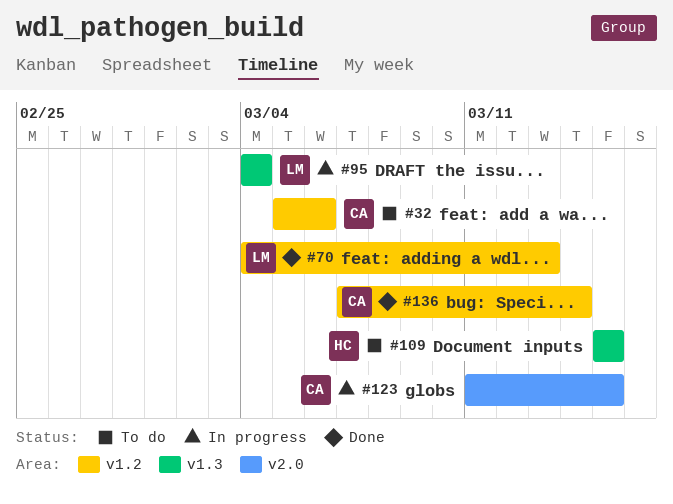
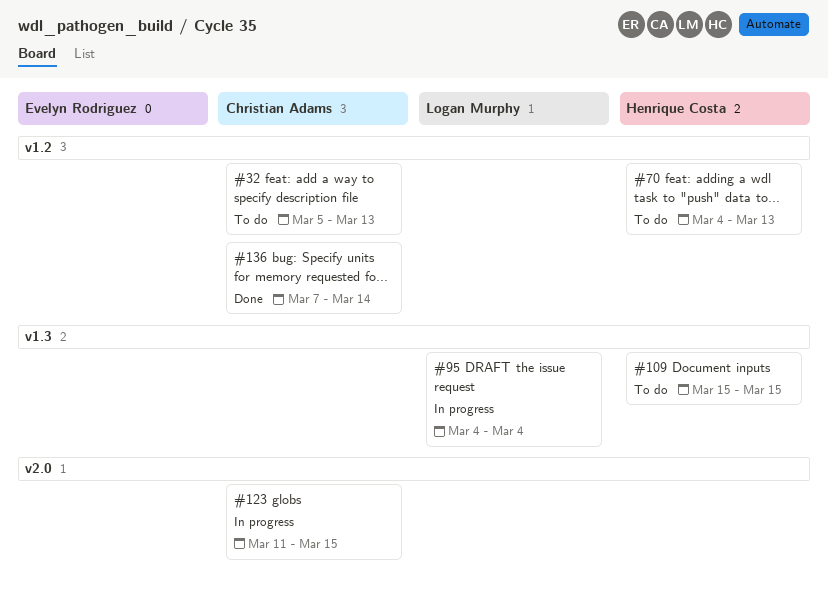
#32, due: Mar 6 -> Mar 13
#70, status: Done -> To do
#70, owner: Logan Murphy -> Henrique Costa

